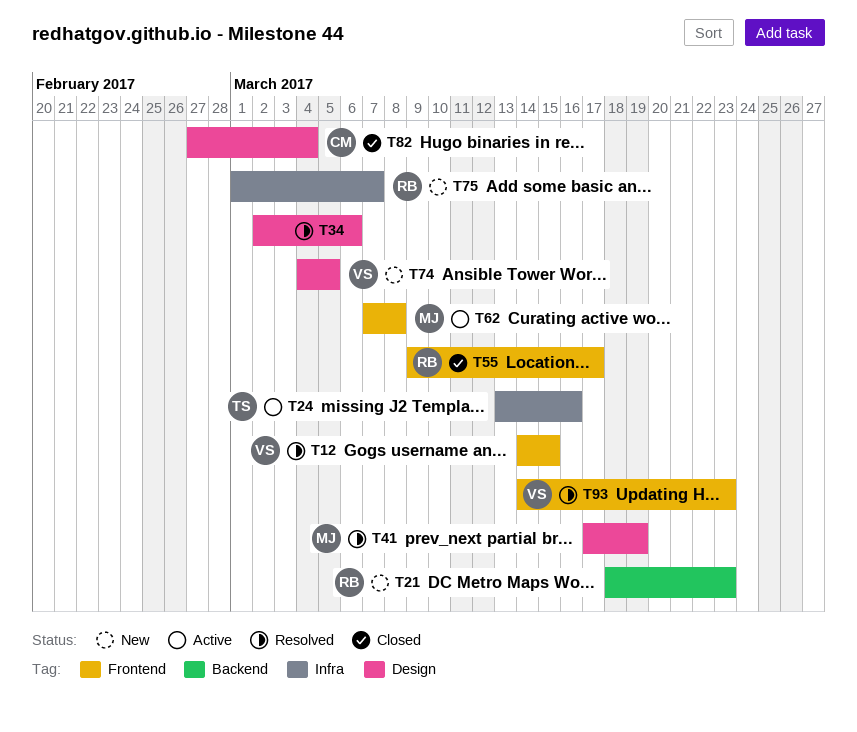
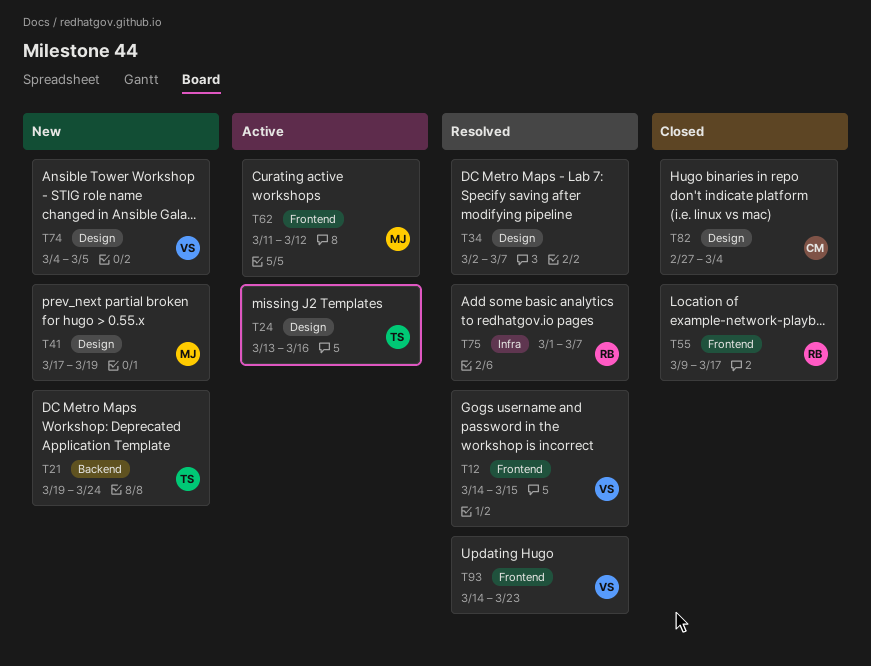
T21, owner: RB -> TS
T21, start: Mar 18 -> Mar 19
T21, due: Mar 23 -> Mar 24
T24, label: Infra -> Design
T34, due: Mar 6 -> Mar 7
T41, status: Resolved -> New
T62, start: Mar 7 -> Mar 11
T62, due: Mar 8 -> Mar 12
T75, status: New -> Resolved

